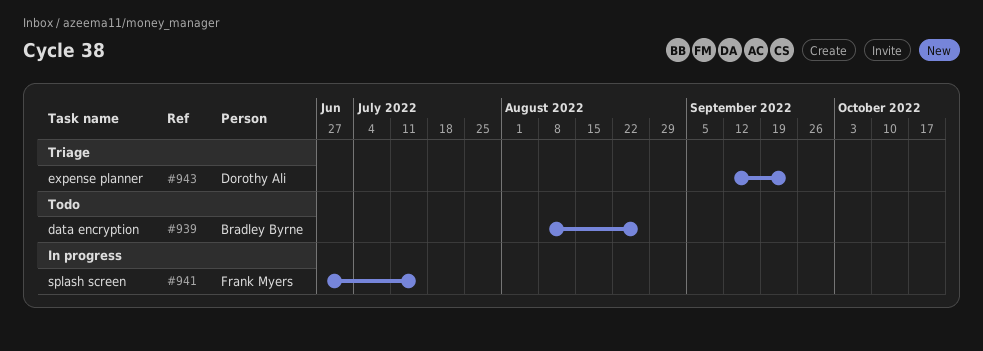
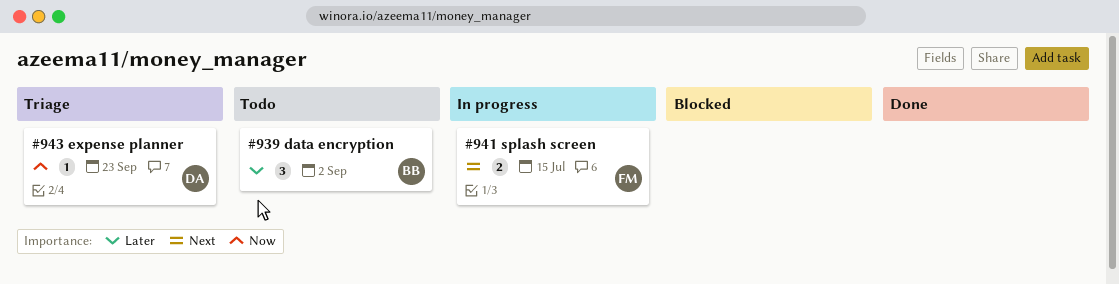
#939, due: Aug 26 -> Sep 2

